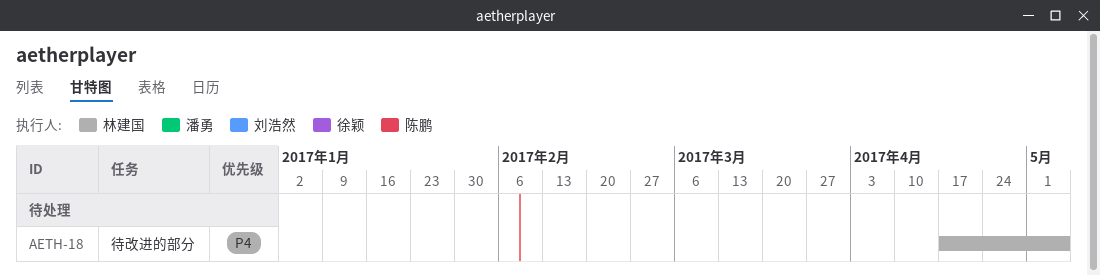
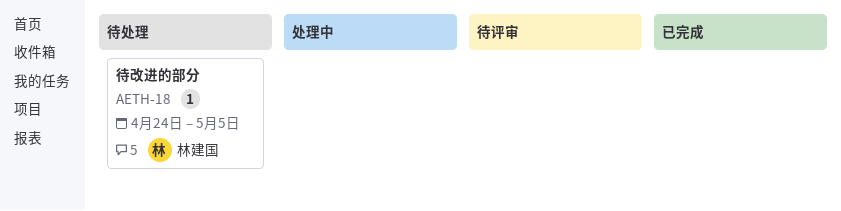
AETH-18, start: Apr 17 -> Apr 24

